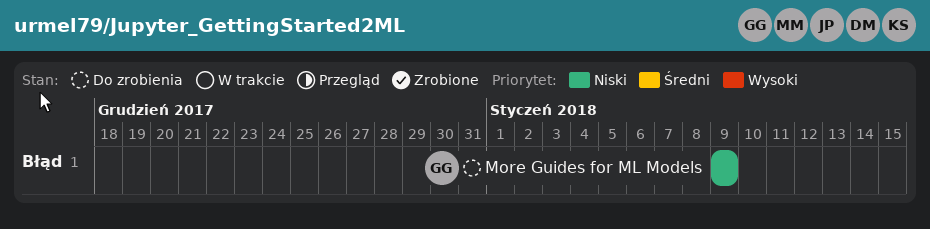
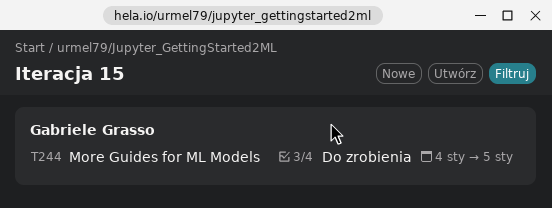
More Guides for ML Models, start: Jan 9 -> Jan 4
More Guides for ML Models, due: Jan 9 -> Jan 5

